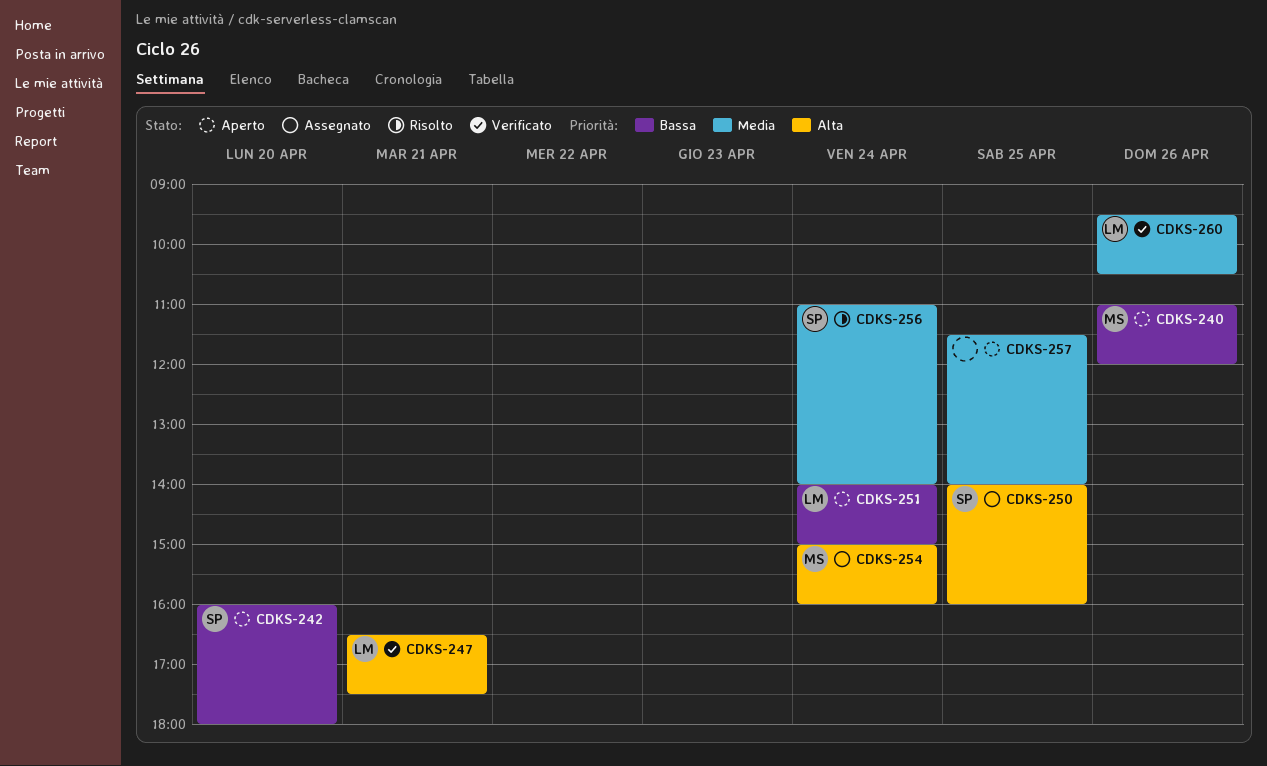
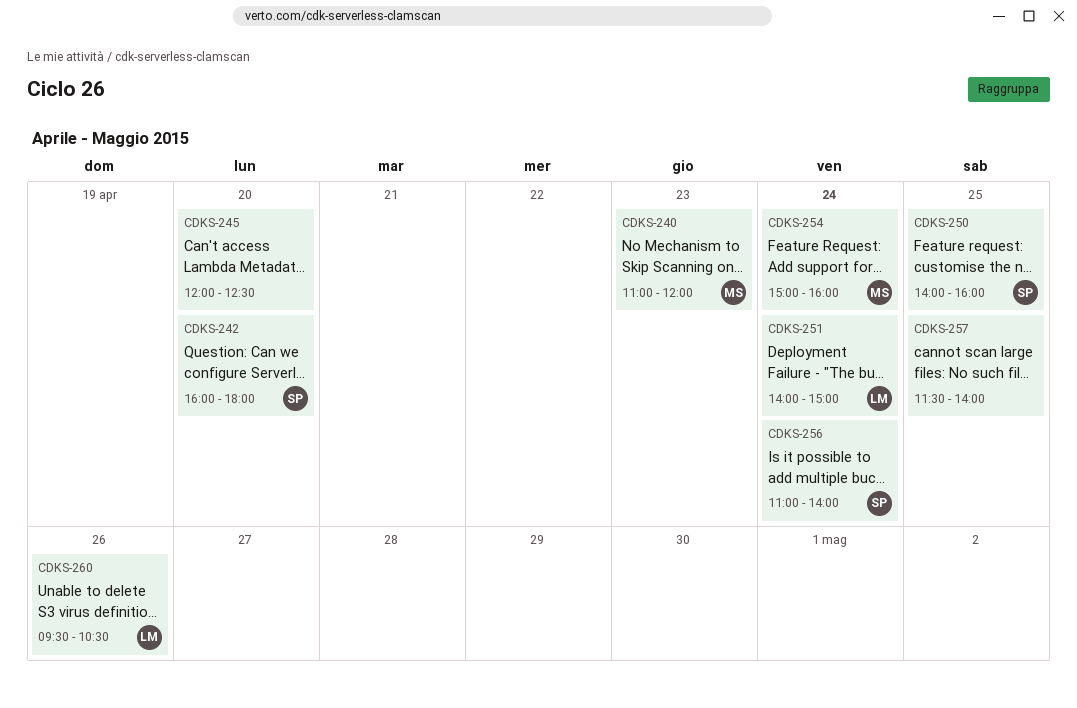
CDKS-240, day: Apr 26 -> Apr 23
CDKS-245: none -> present
CDKS-247: present -> none

